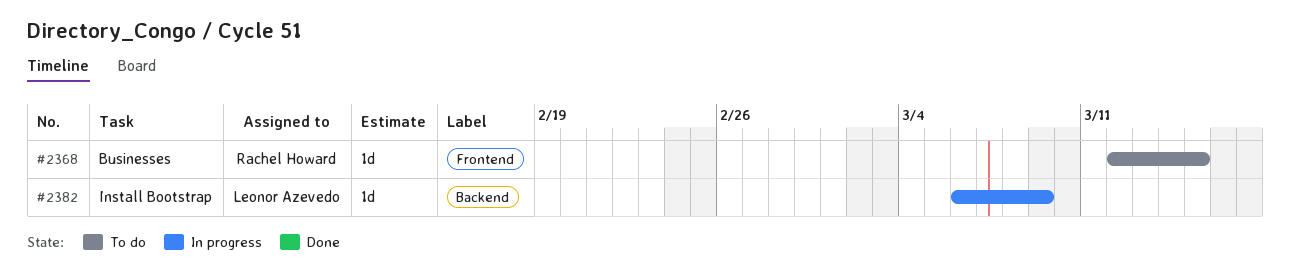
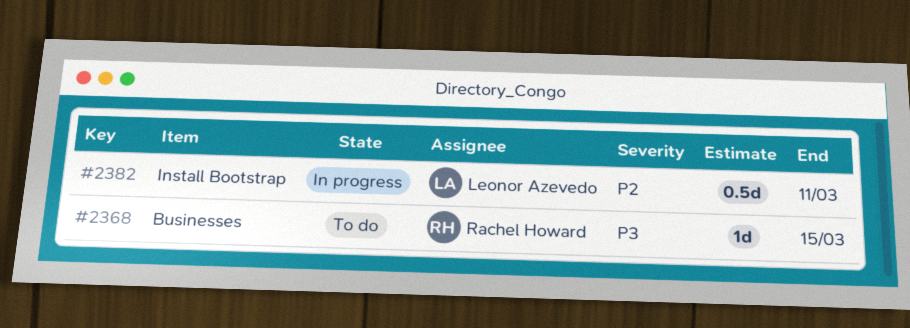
#2382, estimate: 1d -> 0.5d
#2382, due: Mar 9 -> Mar 11

